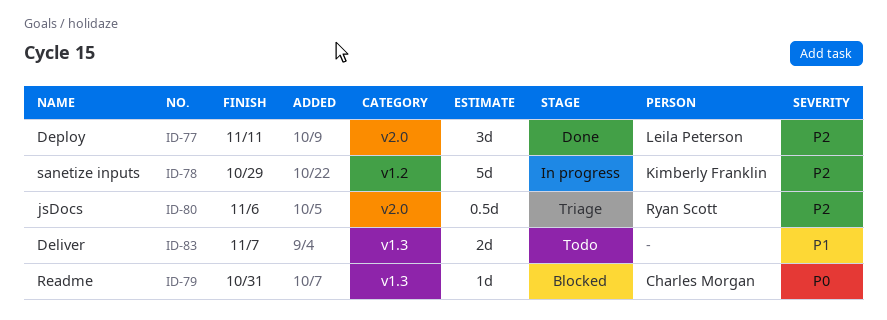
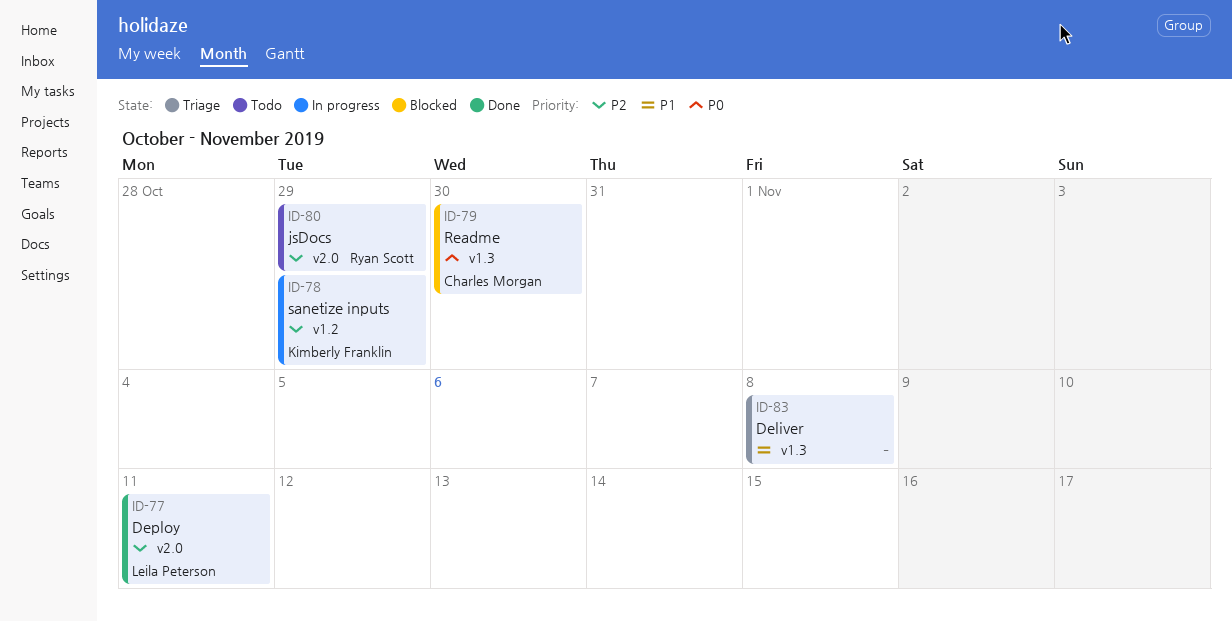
ID-79, due: Oct 31 -> Oct 30
ID-80, status: Triage -> Todo
ID-80, due: Nov 6 -> Oct 29
ID-83, status: Todo -> Triage
ID-83, due: Nov 7 -> Nov 8

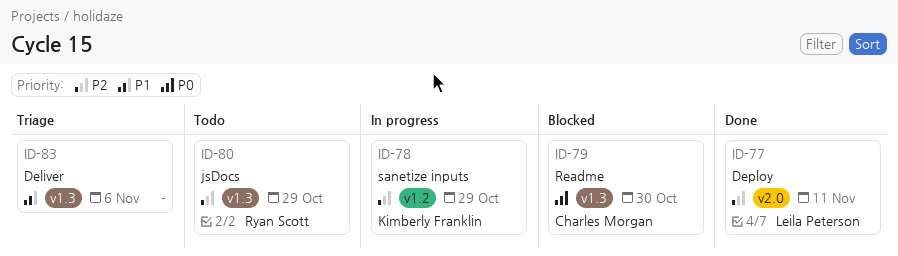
ID-80, label: v2.0 -> v1.3
ID-83, due: Nov 8 -> Nov 6

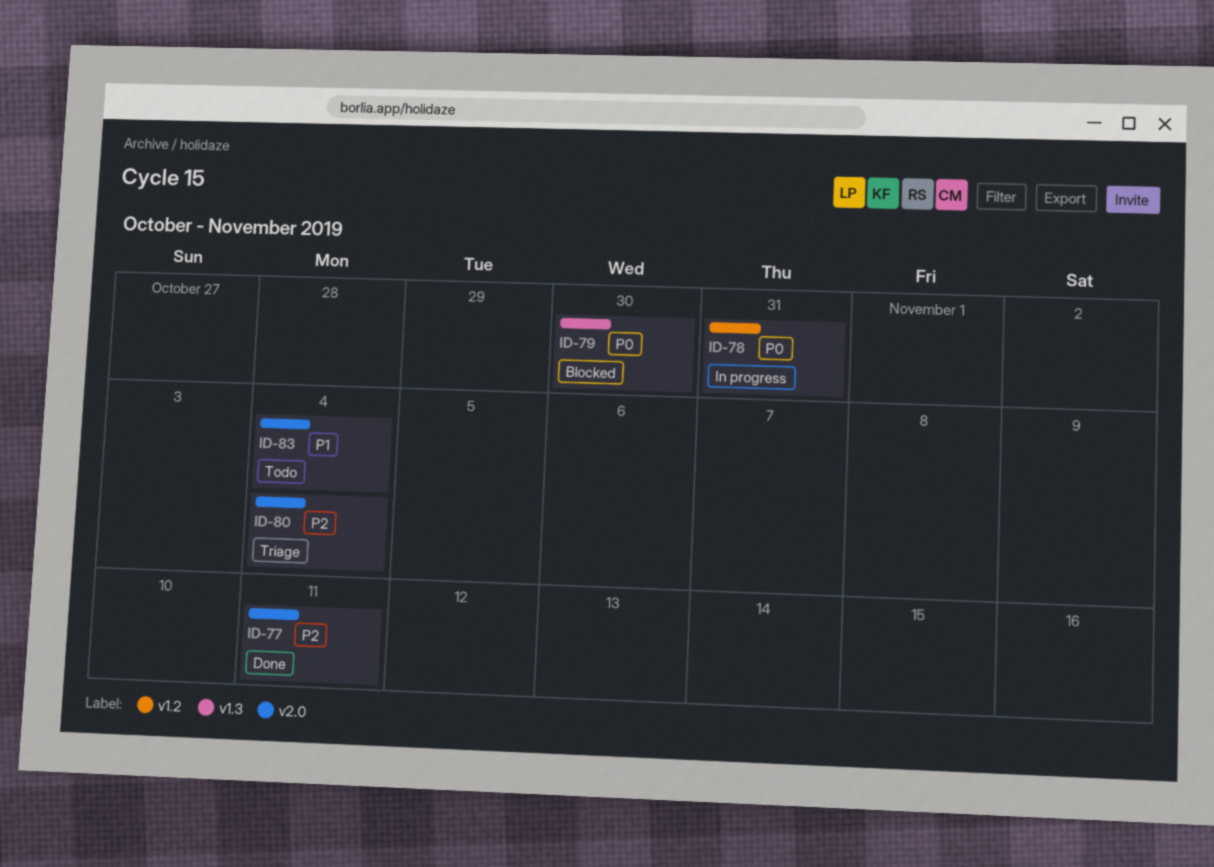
ID-78, priority: P2 -> P0
ID-78, due: Oct 29 -> Oct 31
ID-80, status: Todo -> Triage
ID-80, label: v1.3 -> v2.0
ID-80, due: Oct 29 -> Nov 4
ID-83, status: Triage -> Todo
ID-83, label: v1.3 -> v2.0
ID-83, due: Nov 6 -> Nov 4

